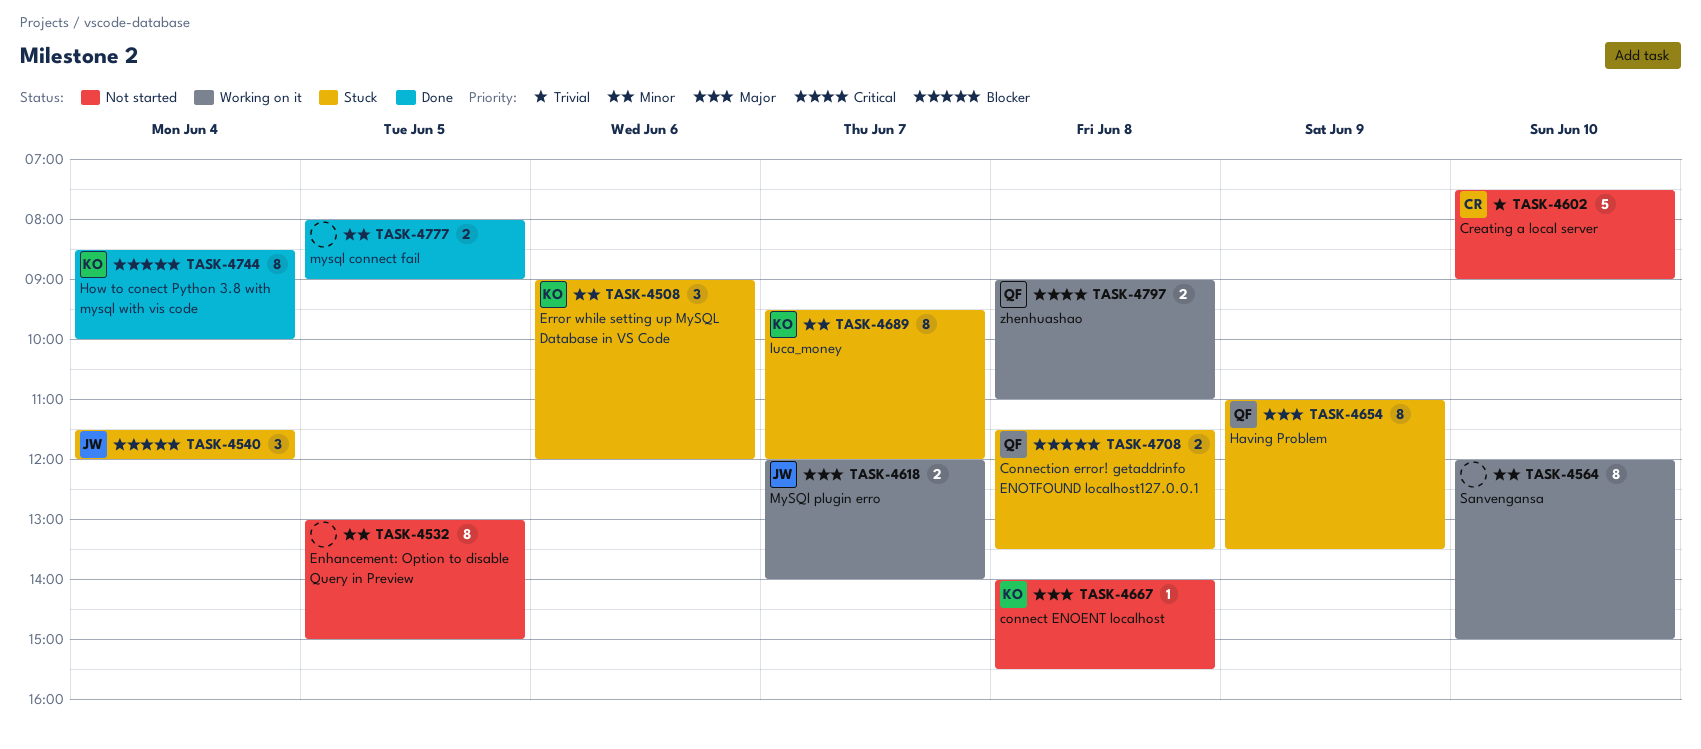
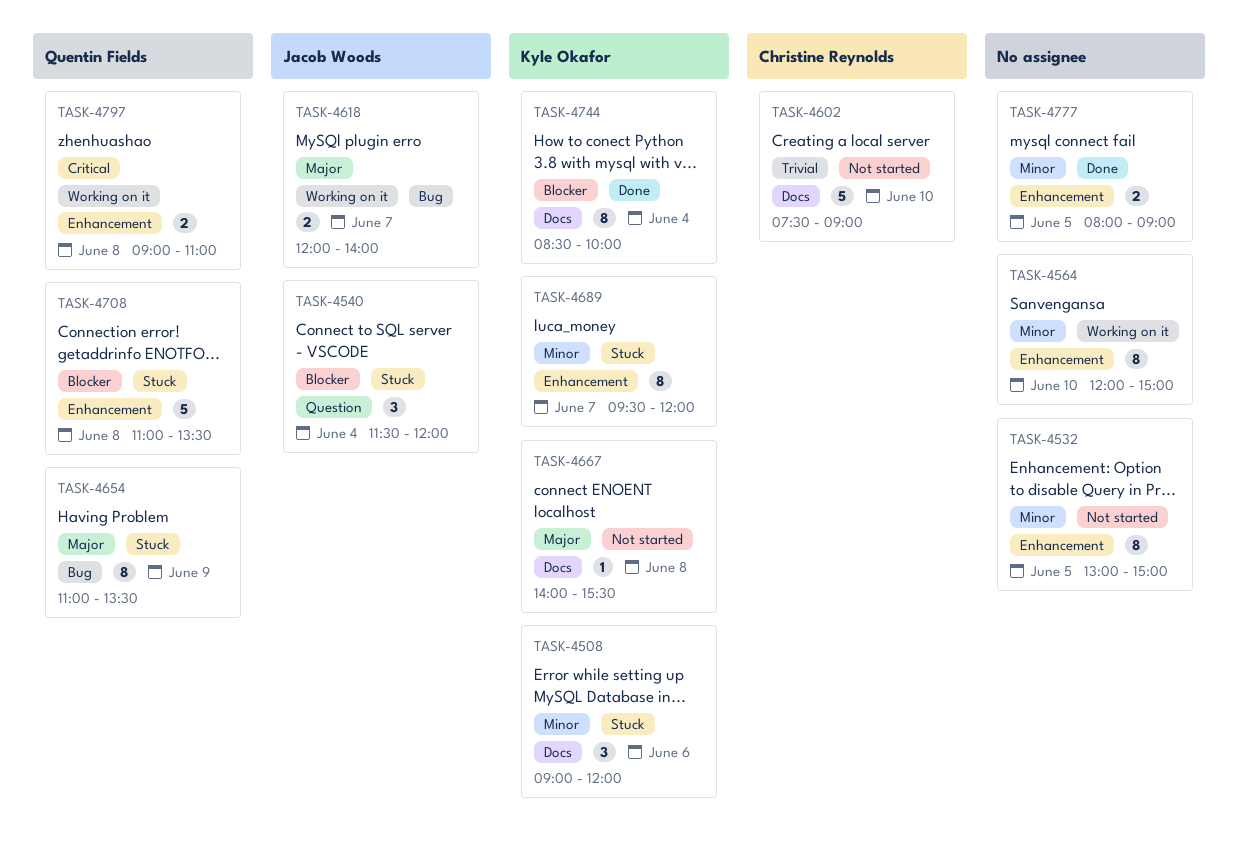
TASK-4708, estimate: 2 -> 5
TASK-4708, begins: 11:30 -> 11:00

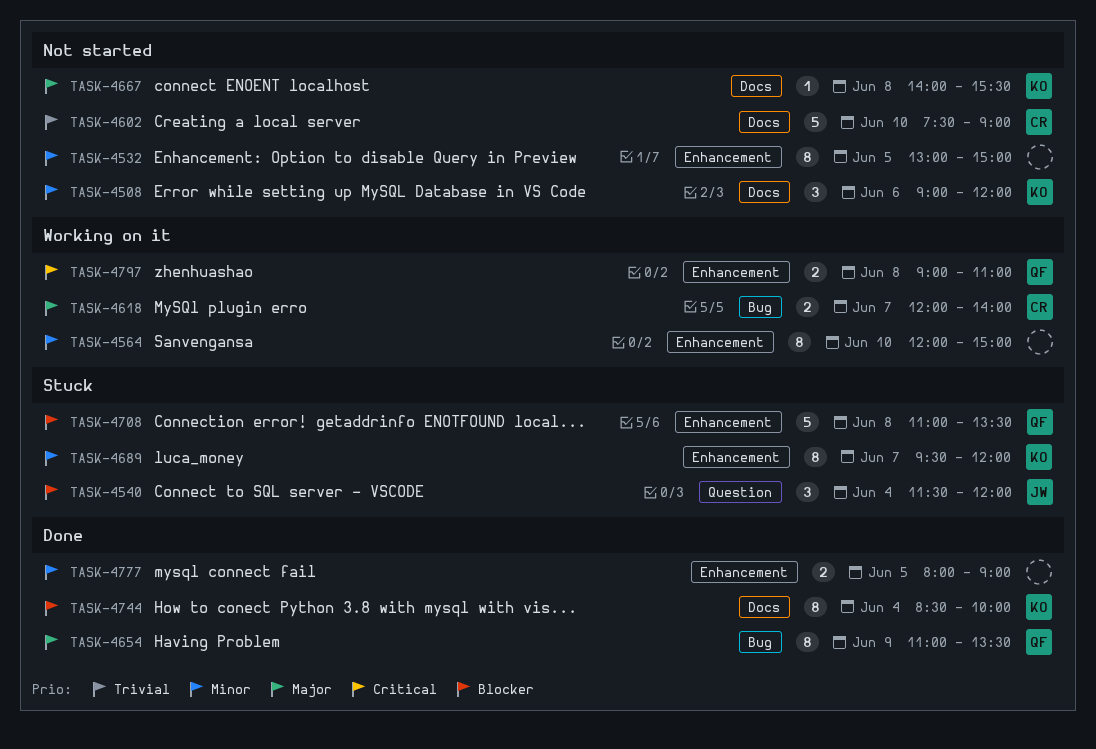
TASK-4508, status: Stuck -> Not started
TASK-4618, owner: Jacob Woods -> Christine Reynolds
TASK-4654, status: Stuck -> Done

